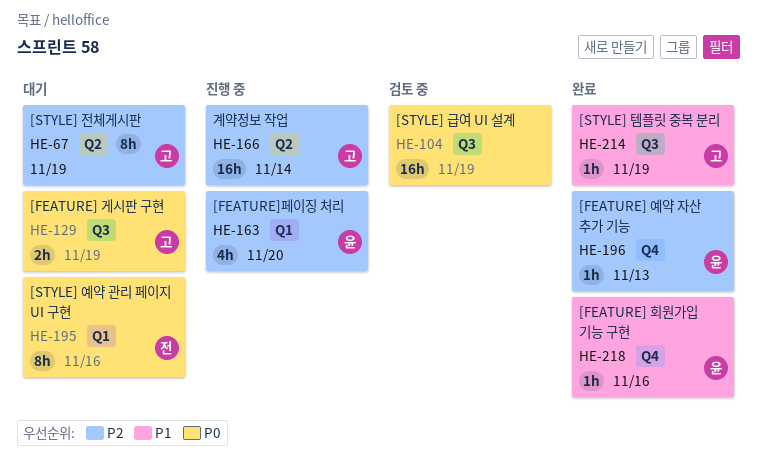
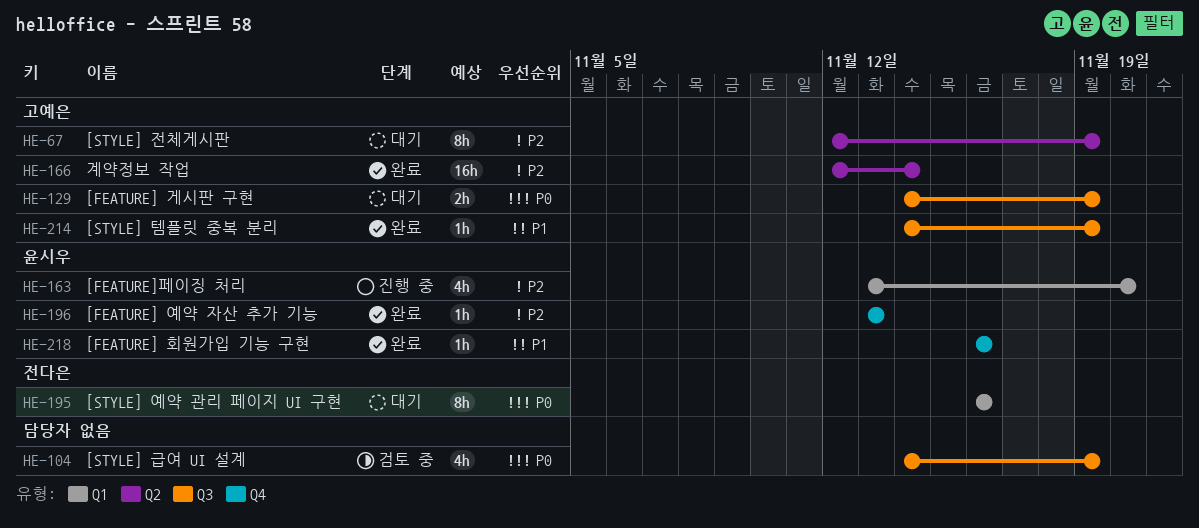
HE-104, estimate: 16h -> 4h
HE-166, status: 진행 중 -> 완료

